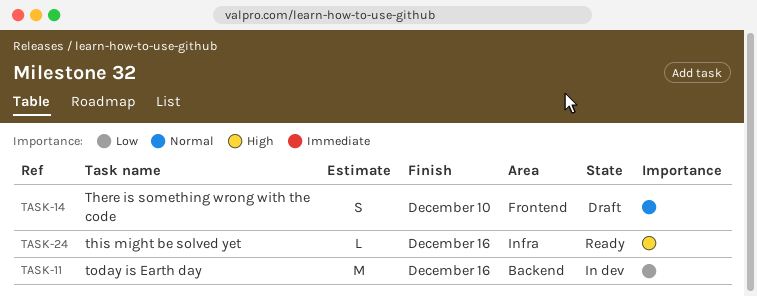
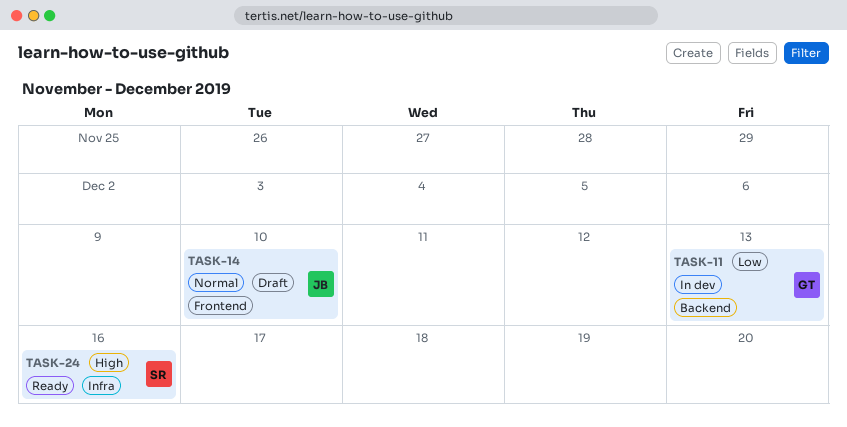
TASK-11, due: Dec 16 -> Dec 13

